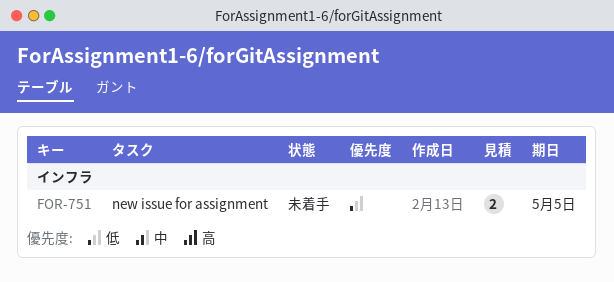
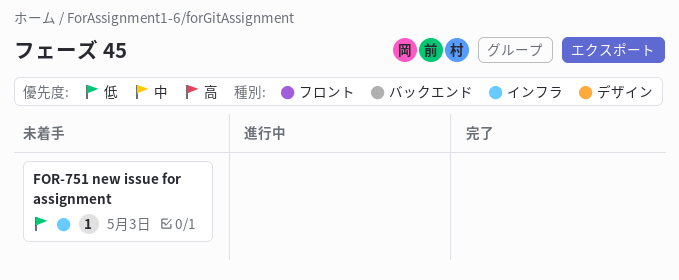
FOR-751, estimate: 2 -> 1
FOR-751, due: May 5 -> May 3

